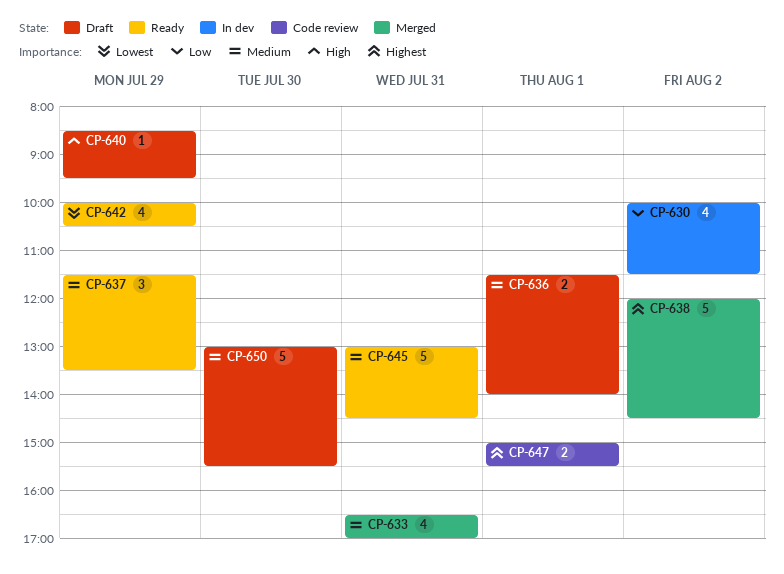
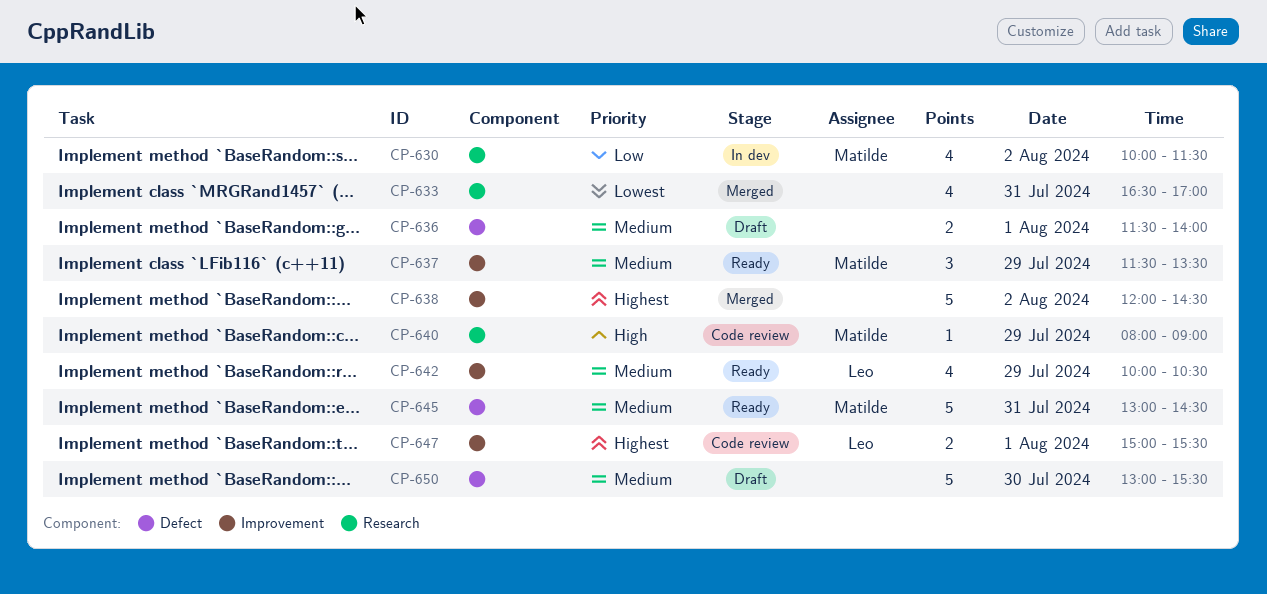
CP-633, priority: Medium -> Lowest
CP-640, status: Draft -> Code review
CP-640, begins: 08:30 -> 08:00
CP-640, ends: 09:30 -> 09:00
CP-642, priority: Lowest -> Medium

